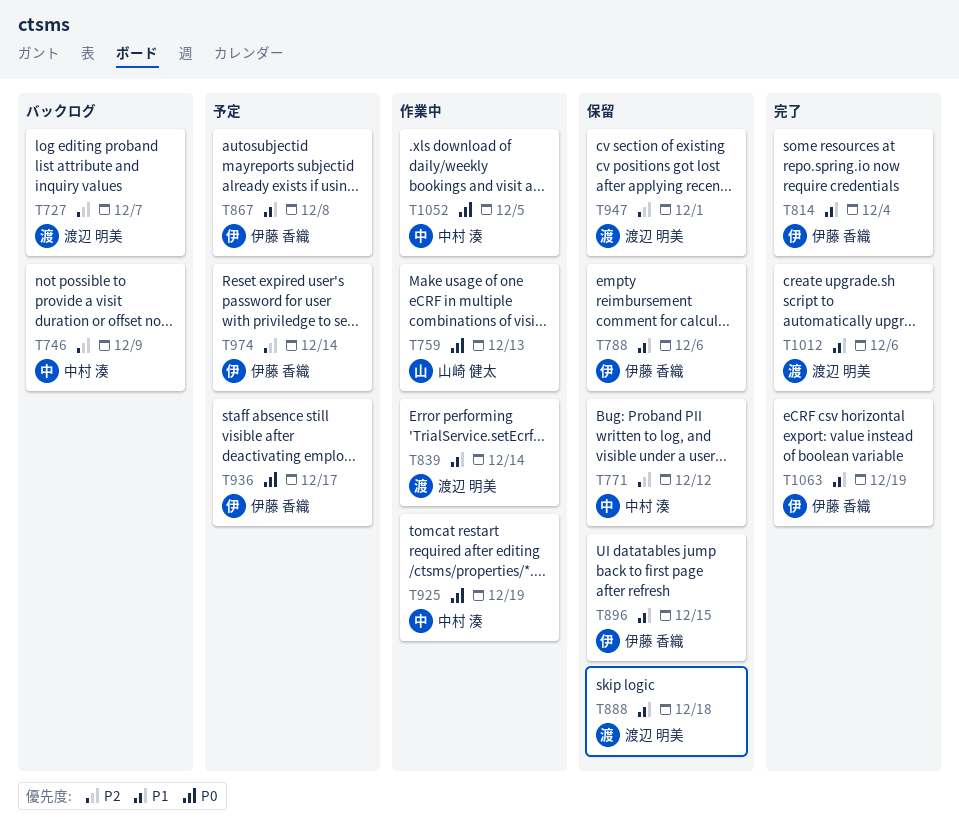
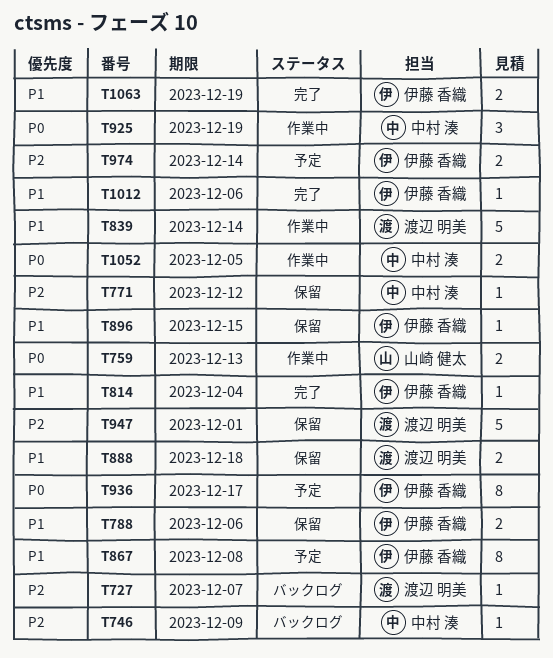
T1012, owner: 渡辺 明美 -> 伊藤 香織

